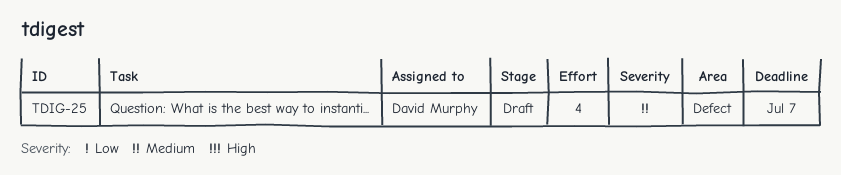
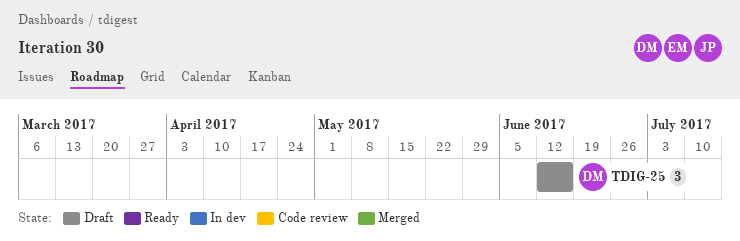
TDIG-25, estimate: 4 -> 3
TDIG-25, due: Jul 7 -> Jun 16

